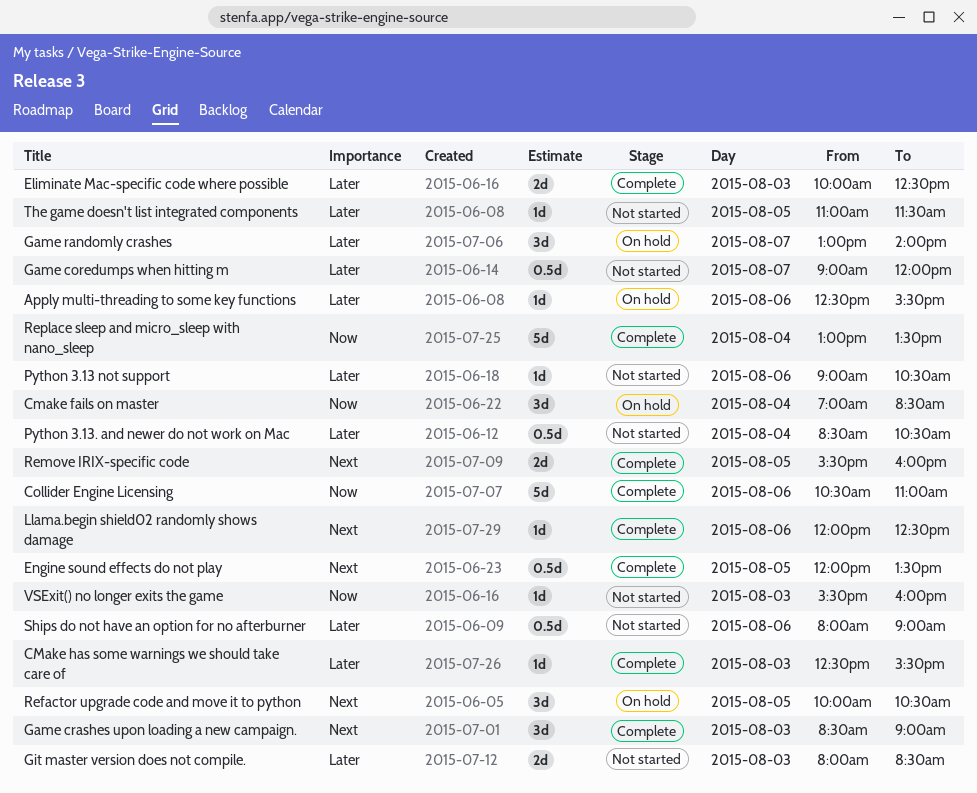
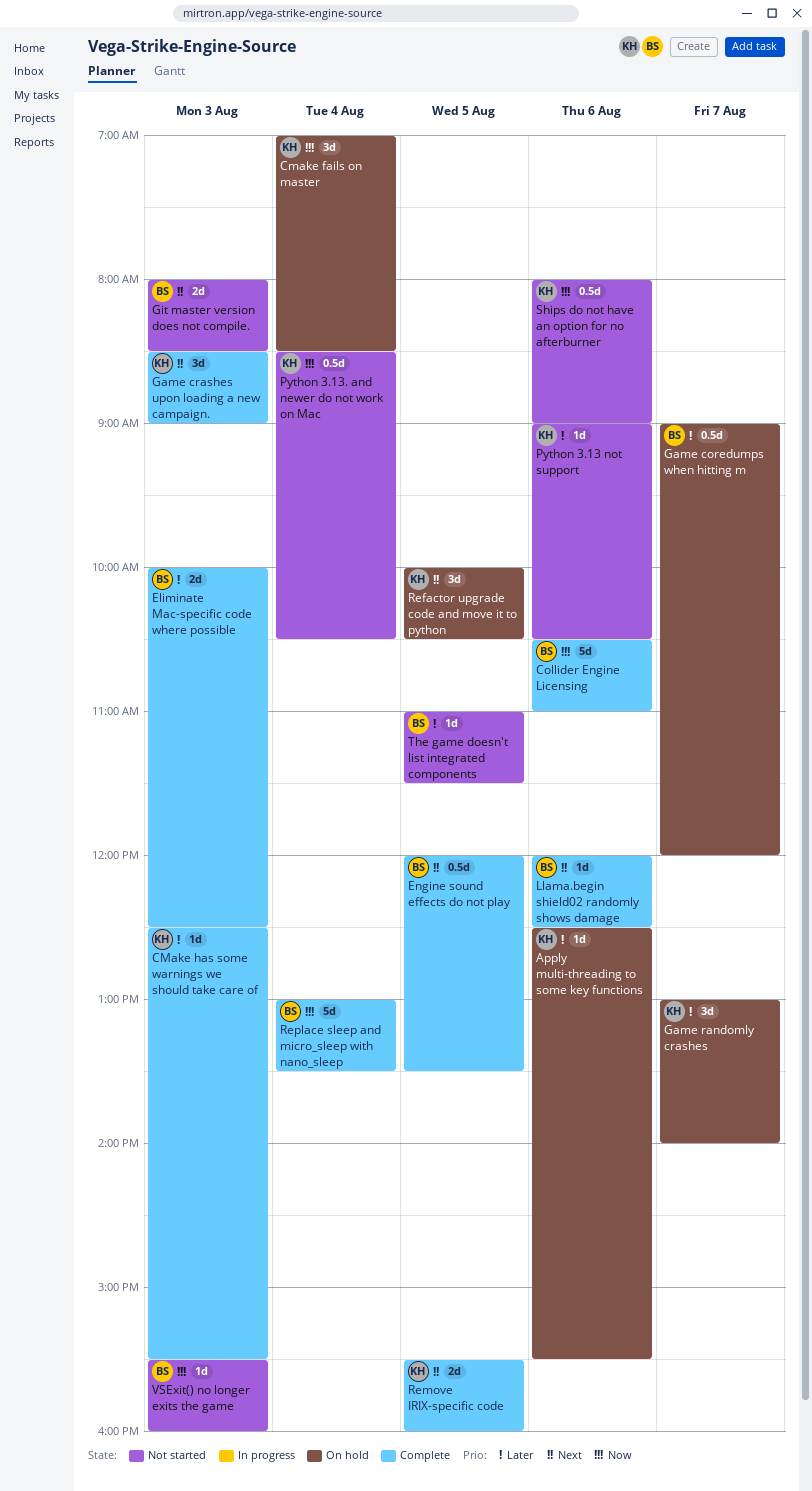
Game coredumps when hitting m, status: Not started -> On hold
Git master version does not compile., priority: Later -> Next
Python 3.13. and newer do not work on Mac, priority: Later -> Now
Ships do not have an option for no afterburner, priority: Later -> Now

